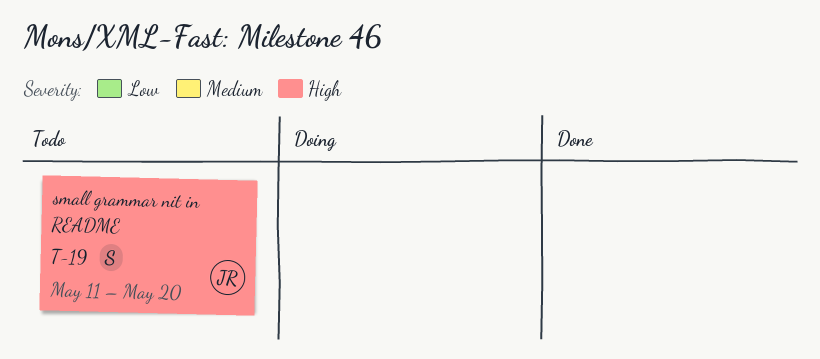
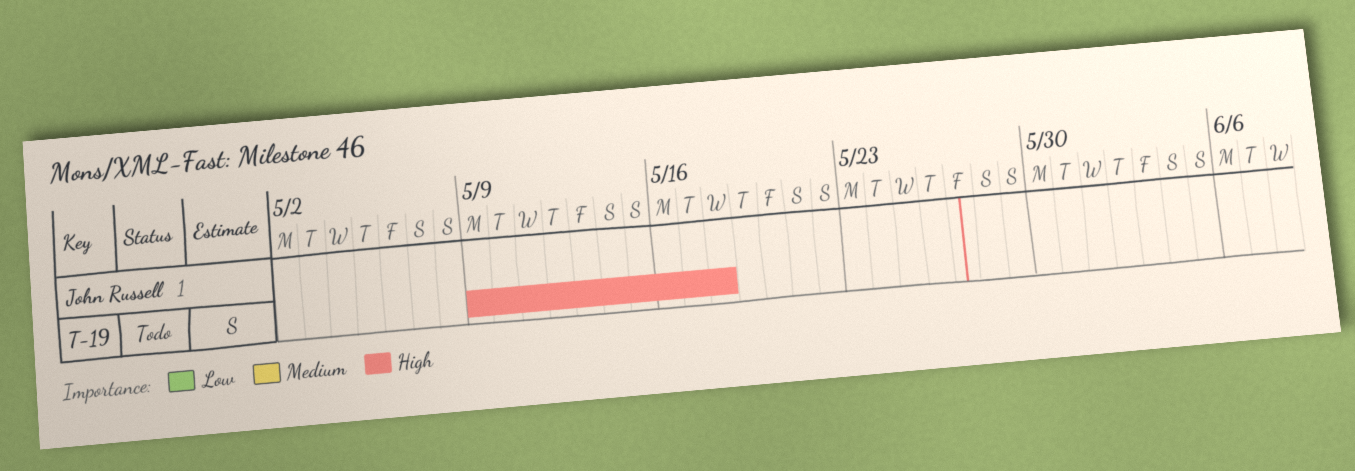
T-19, start: May 11 -> May 9
T-19, due: May 20 -> May 18

